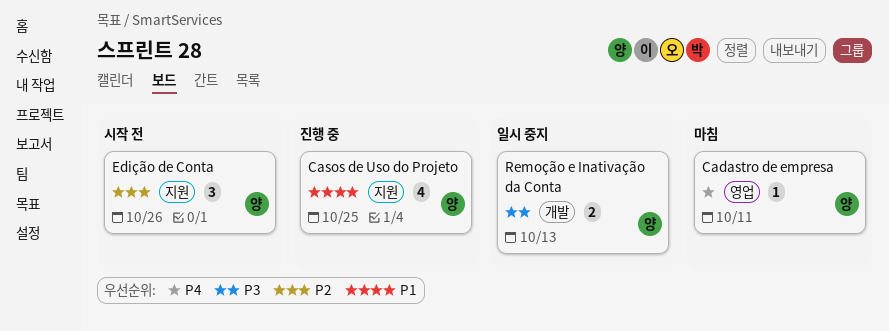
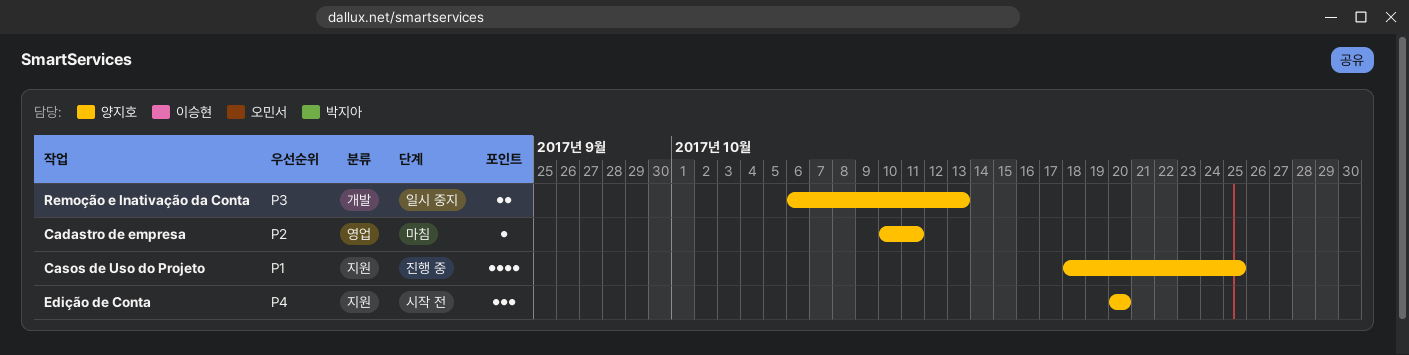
Cadastro de empresa, priority: P4 -> P2
Edição de Conta, priority: P2 -> P4
Edição de Conta, due: Oct 26 -> Oct 20

